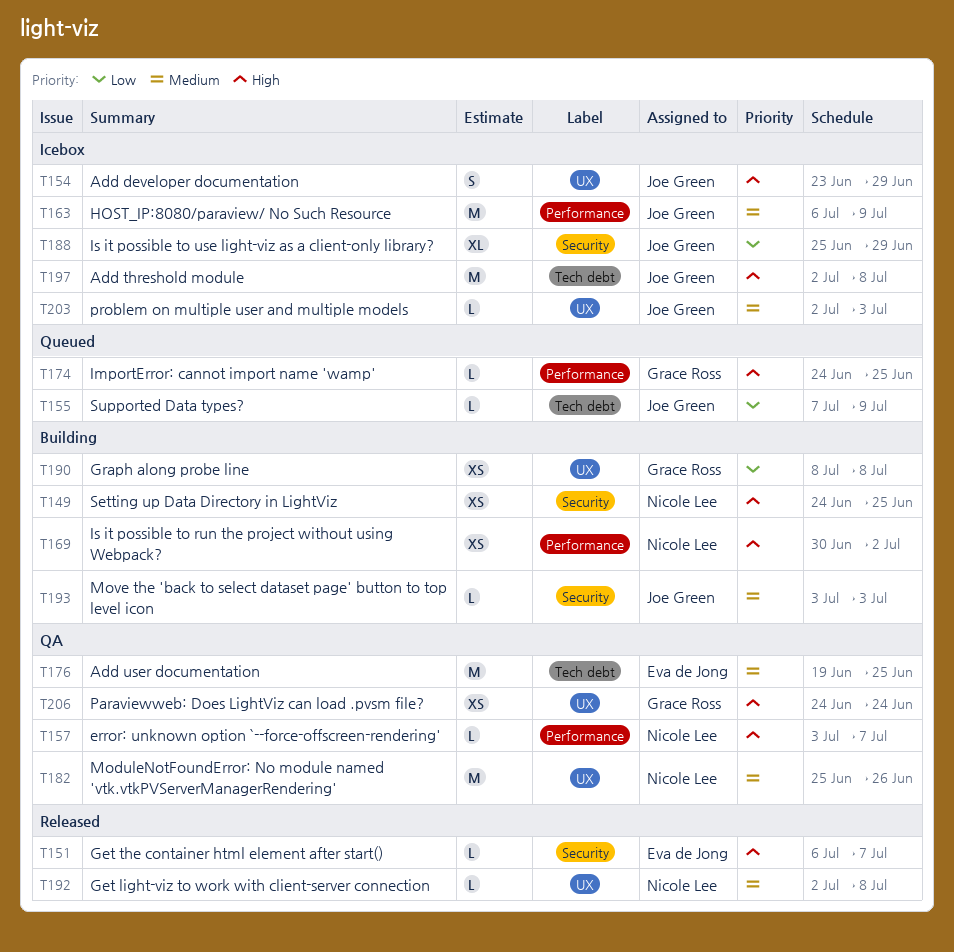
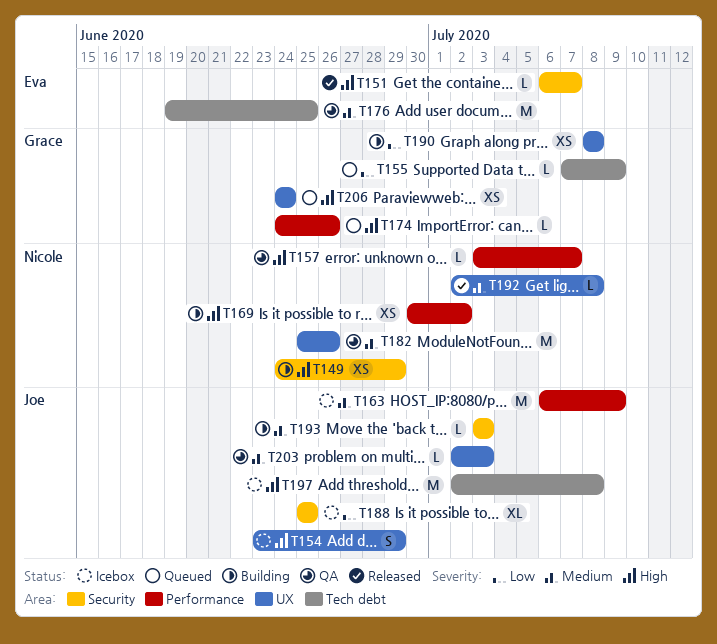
T149, due: Jun 25 -> Jun 29
T155, owner: Joe Green -> Grace Ross
T174, due: Jun 25 -> Jun 26
T188, due: Jun 29 -> Jun 25
T203, status: Icebox -> QA
T206, status: QA -> Queued

